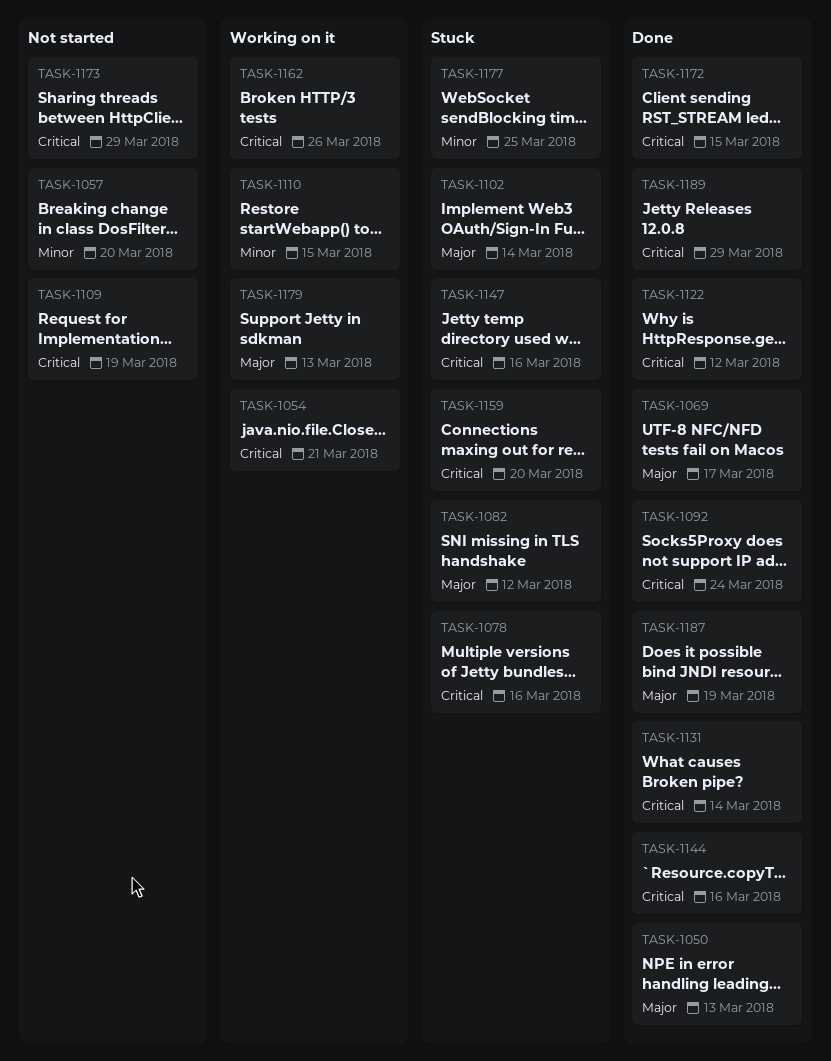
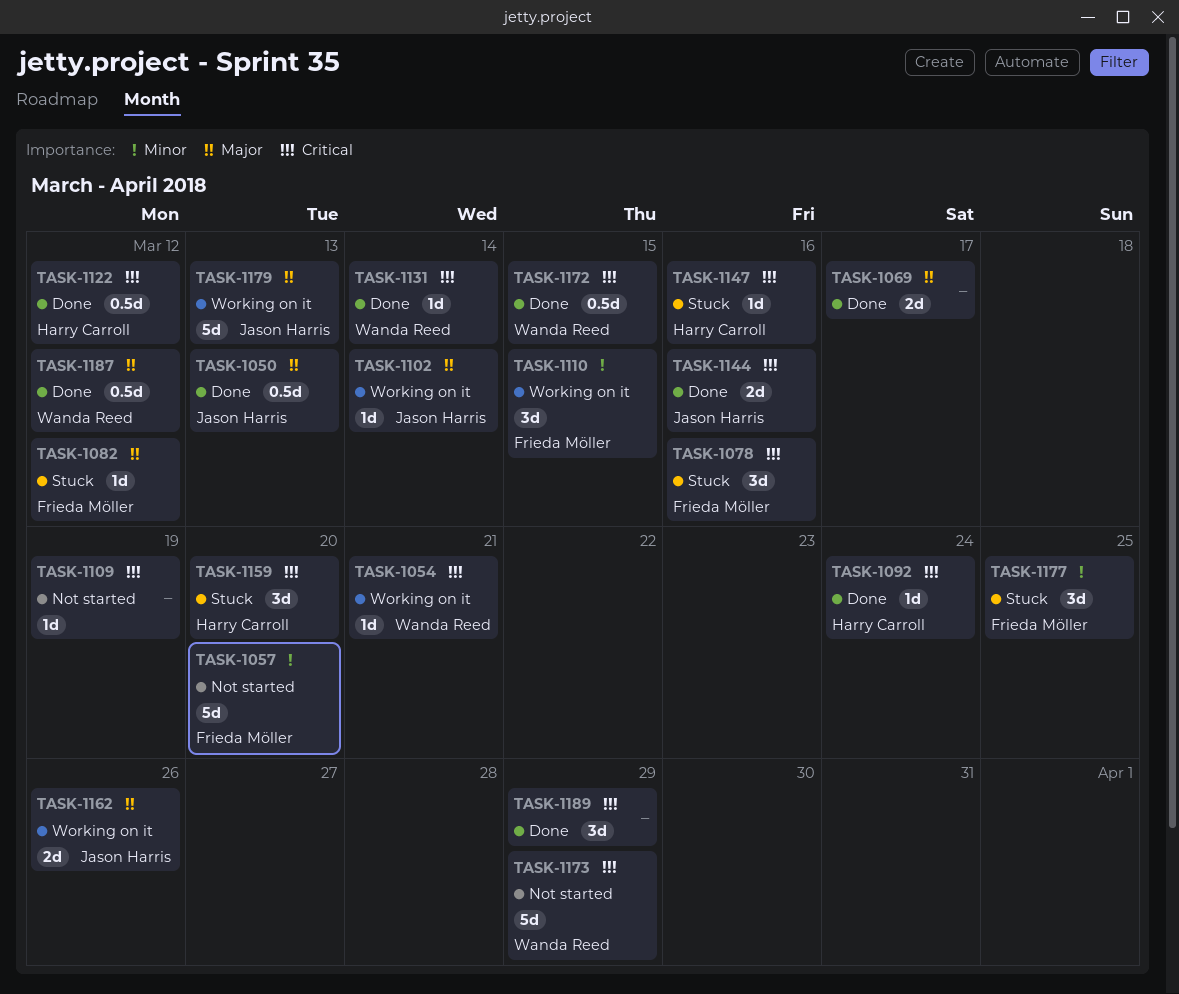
TASK-1102, status: Stuck -> Working on it
TASK-1162, priority: Critical -> Major
TASK-1187, due: Mar 19 -> Mar 12

